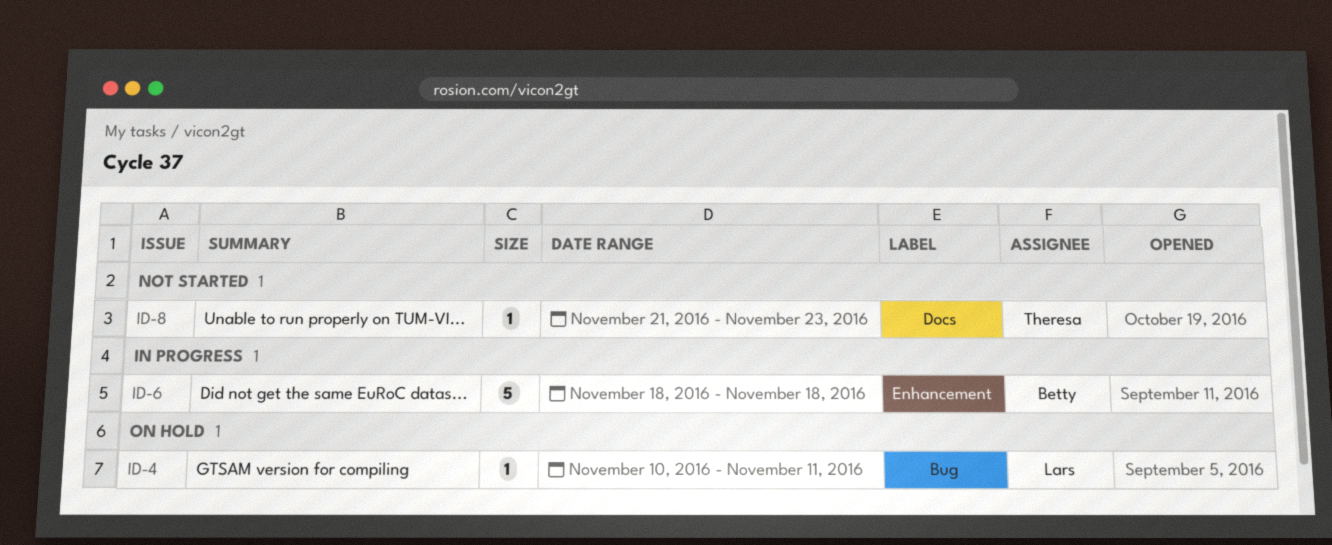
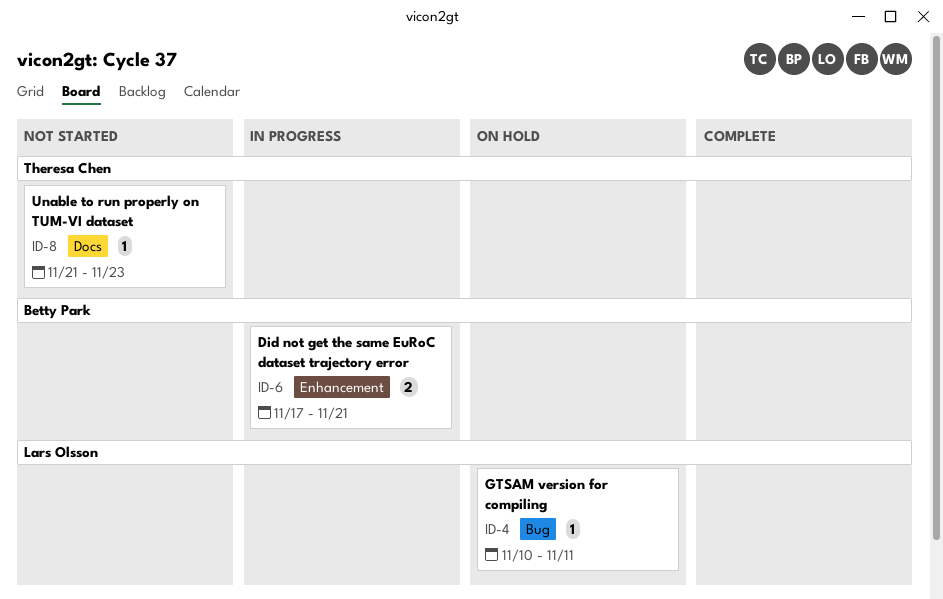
ID-6, estimate: 5 -> 2
ID-6, start: Nov 18 -> Nov 17
ID-6, due: Nov 18 -> Nov 21

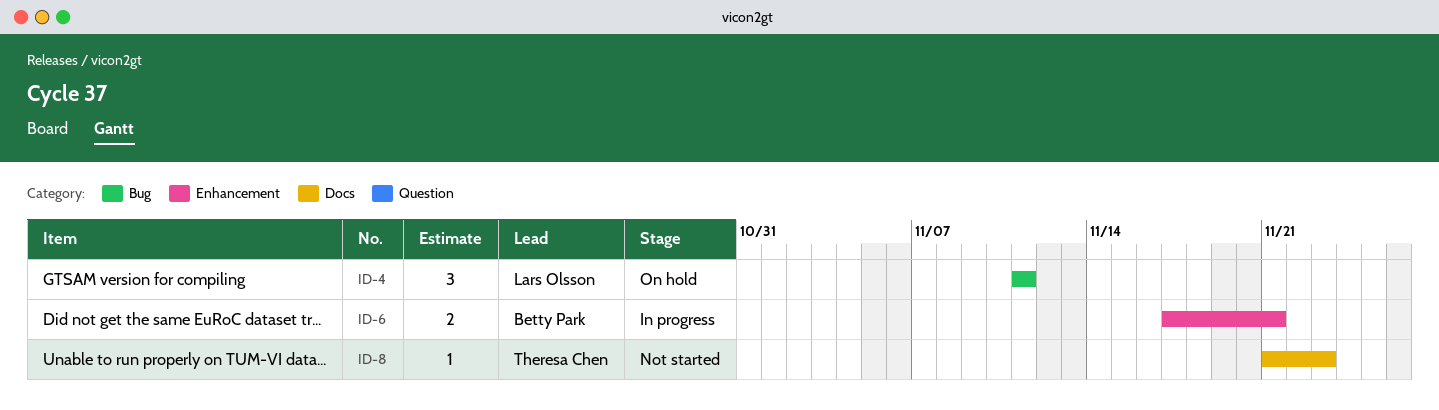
ID-4, estimate: 1 -> 3
ID-4, start: Nov 10 -> Nov 11

